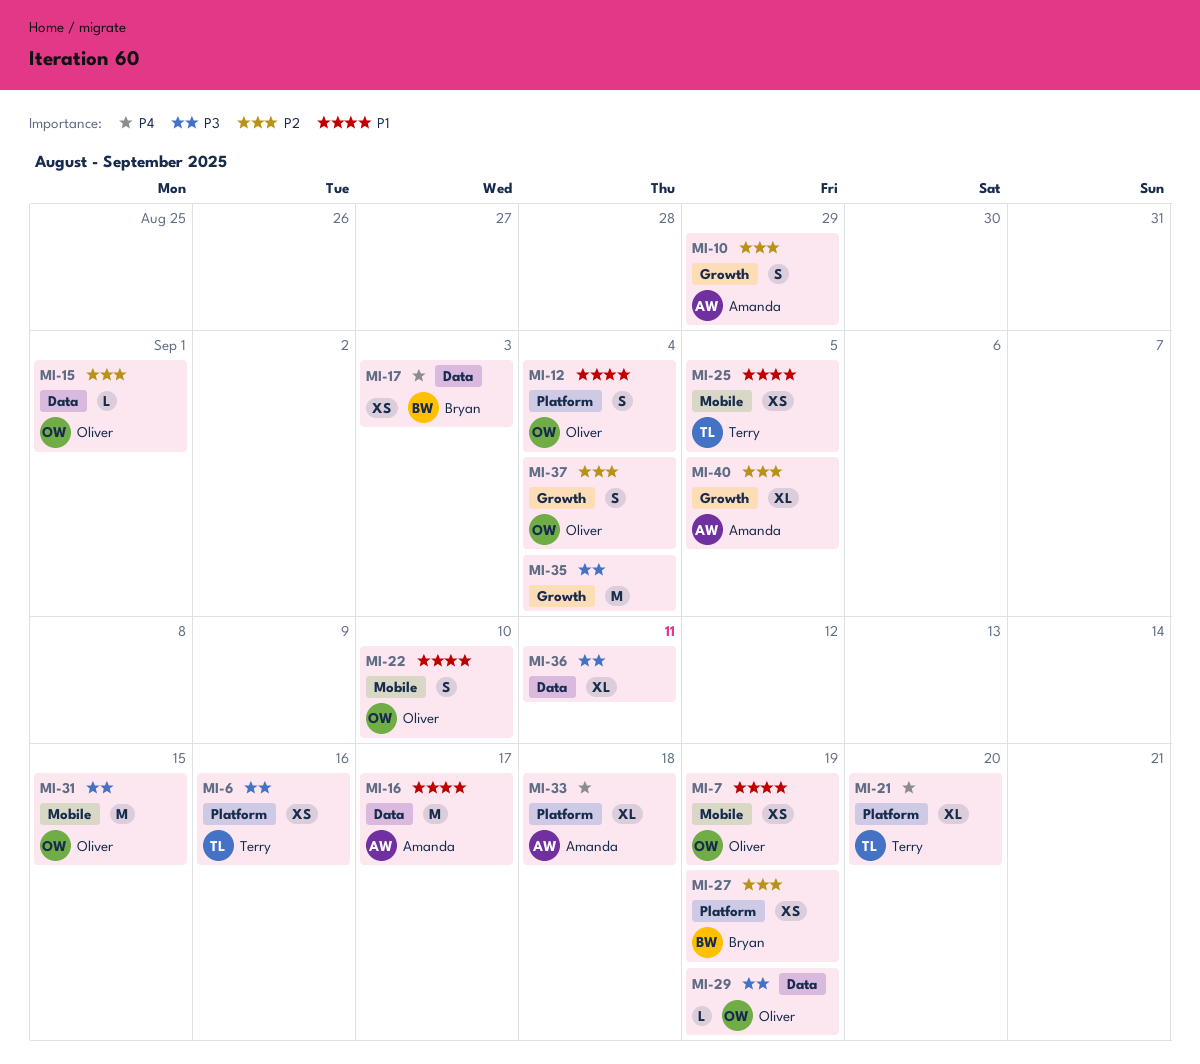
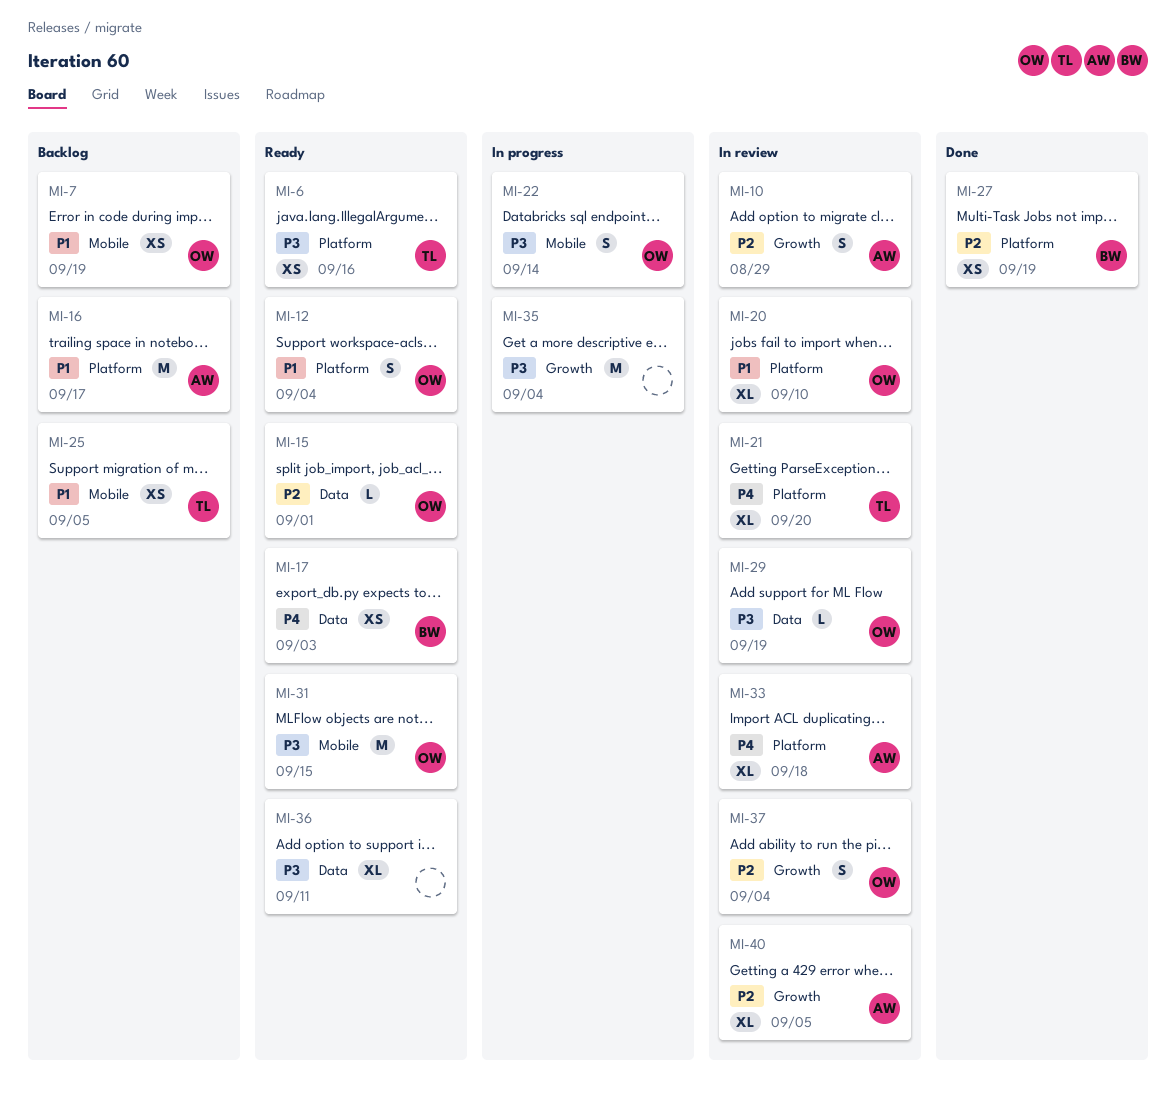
MI-16, label: Data -> Platform
MI-20: none -> present
MI-22, priority: P1 -> P3
MI-22, due: Sep 10 -> Sep 14

